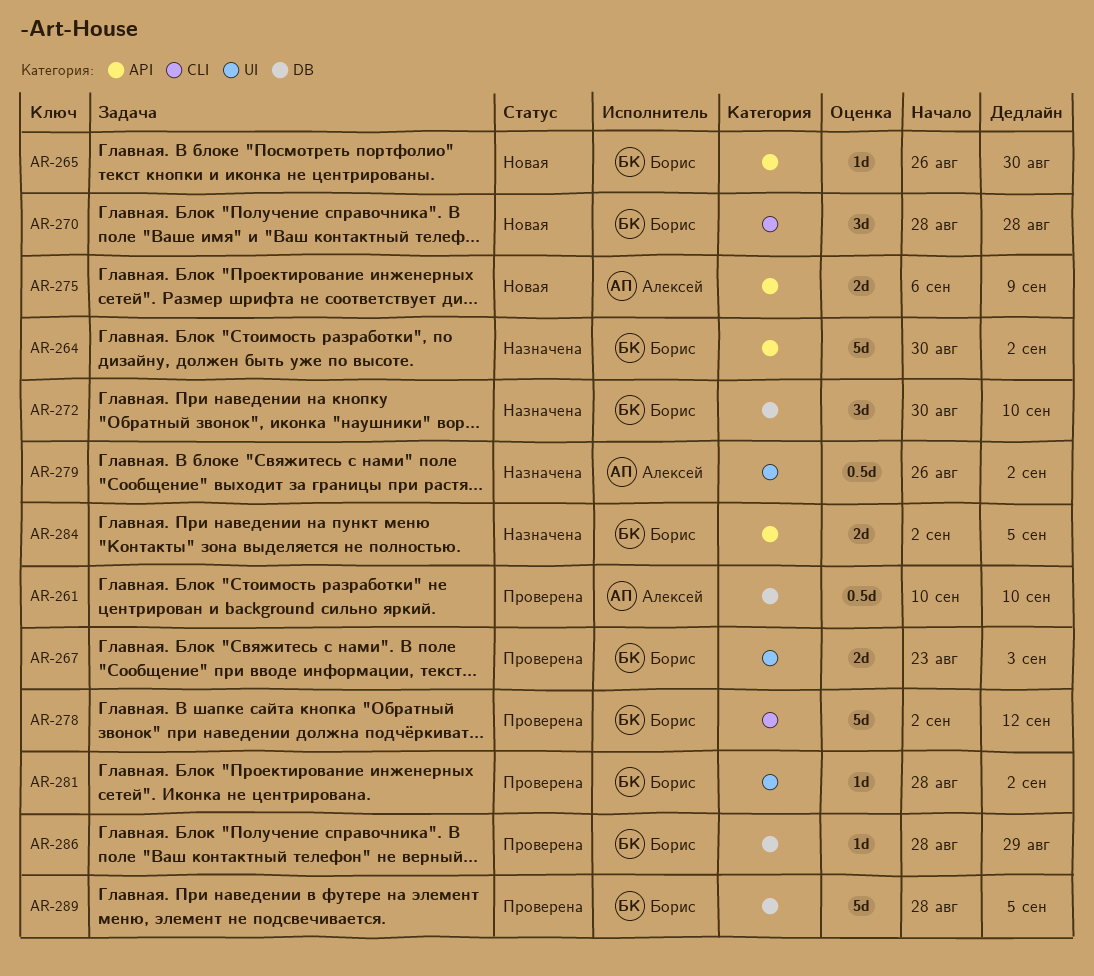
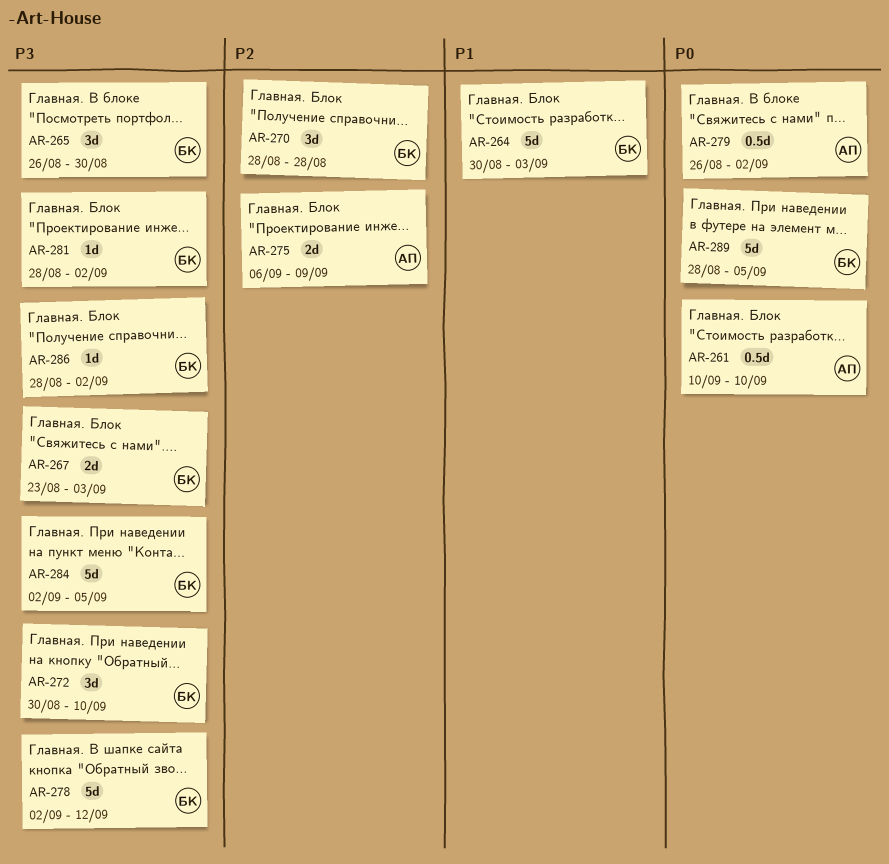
AR-264, due: Sep 2 -> Sep 3
AR-265, estimate: 1d -> 3d
AR-284, estimate: 2d -> 5d
AR-286, due: Aug 29 -> Sep 2

